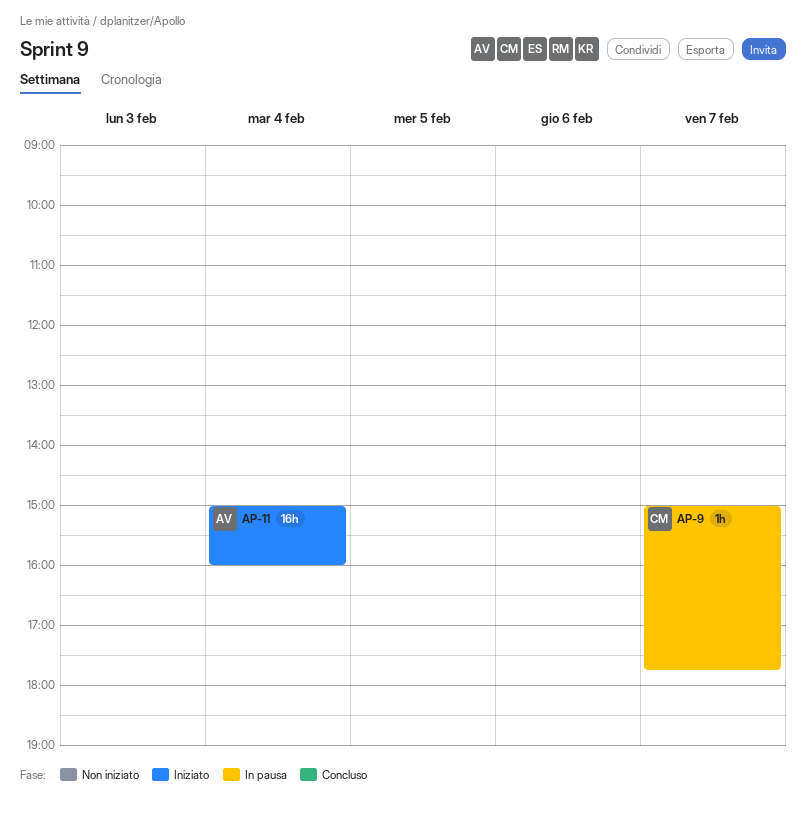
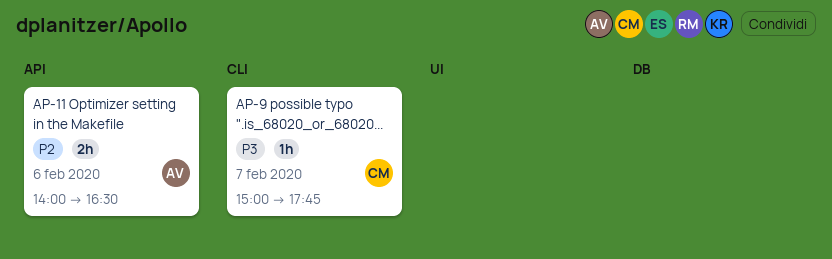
AP-11, estimate: 16h -> 2h
AP-11, day: Feb 4 -> Feb 6
AP-11, begins: 15:00 -> 14:00
AP-11, ends: 16:00 -> 16:30

